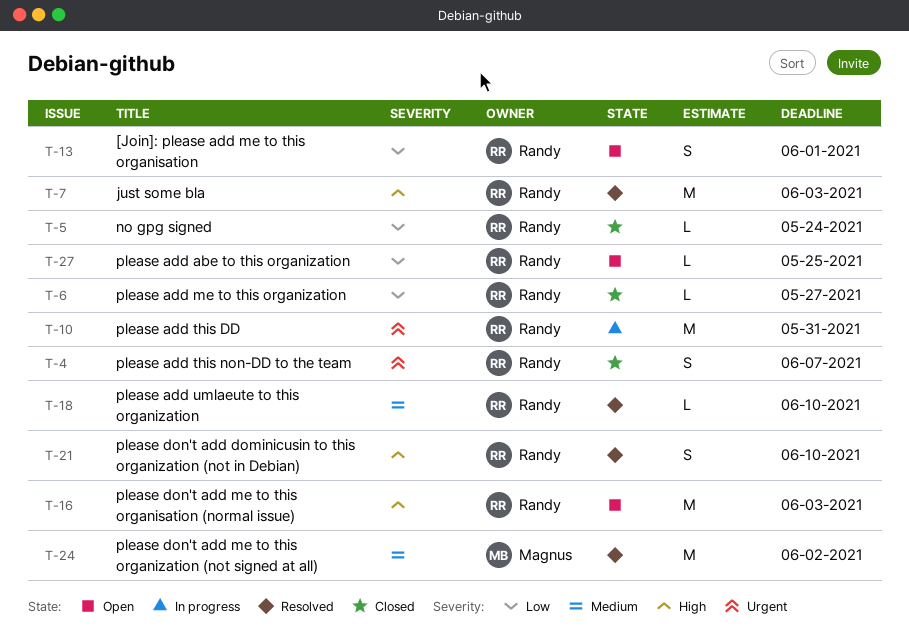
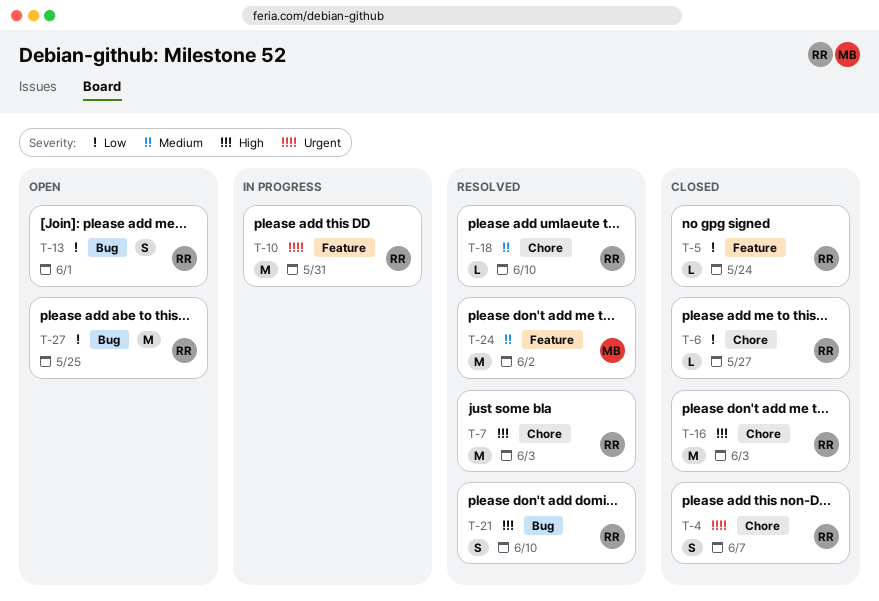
T-16, status: Open -> Closed
T-27, estimate: L -> M

